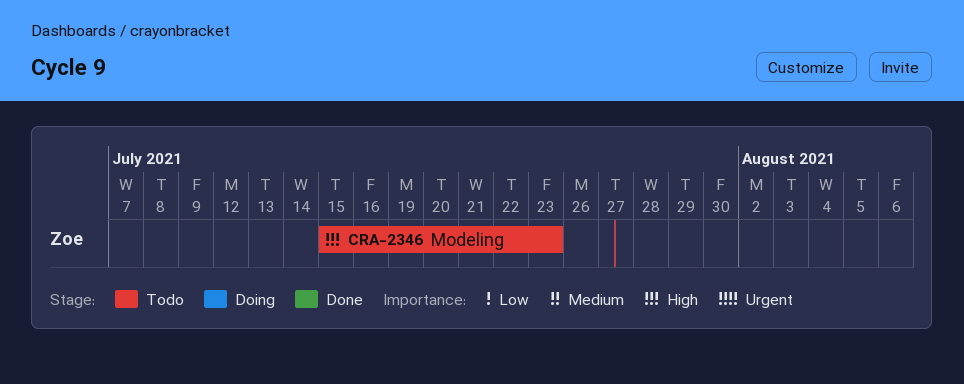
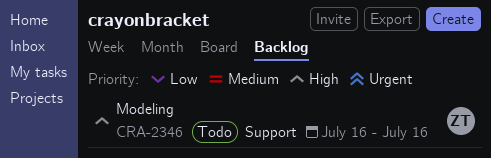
CRA-2346, start: Jul 15 -> Jul 16
CRA-2346, due: Jul 23 -> Jul 16

